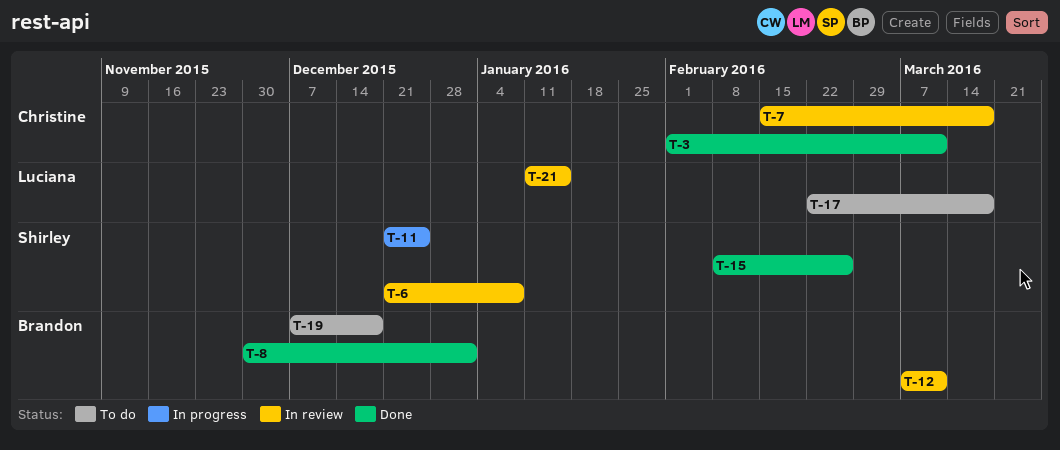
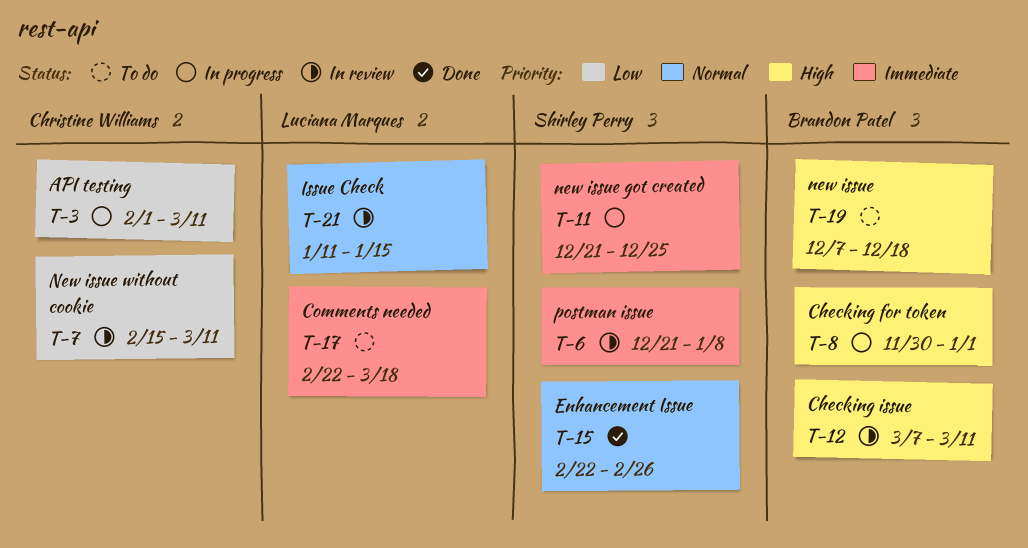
T-3, status: Done -> In progress
T-7, due: Mar 18 -> Mar 11
T-8, status: Done -> In progress
T-15, start: Feb 8 -> Feb 22

